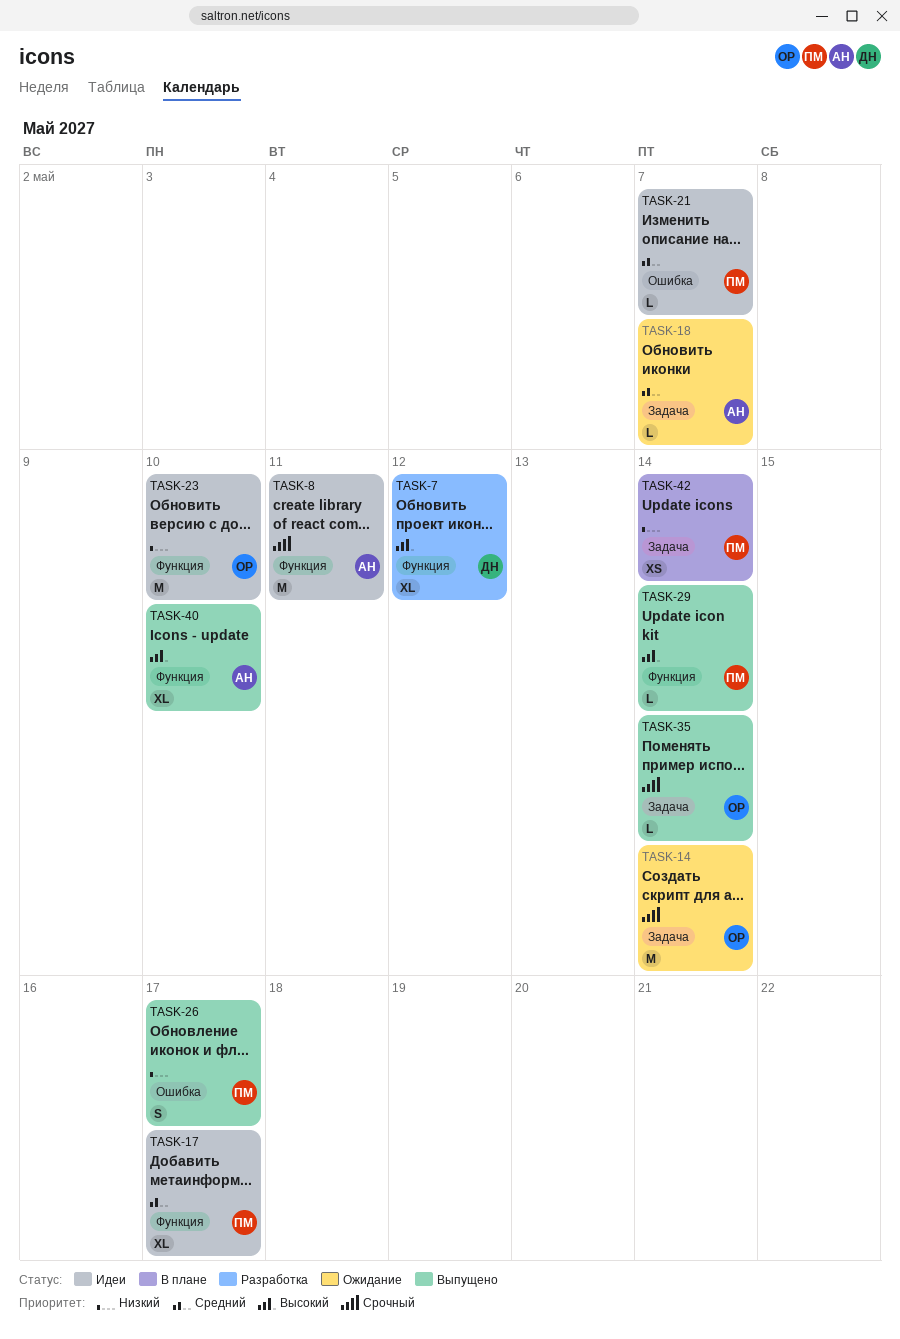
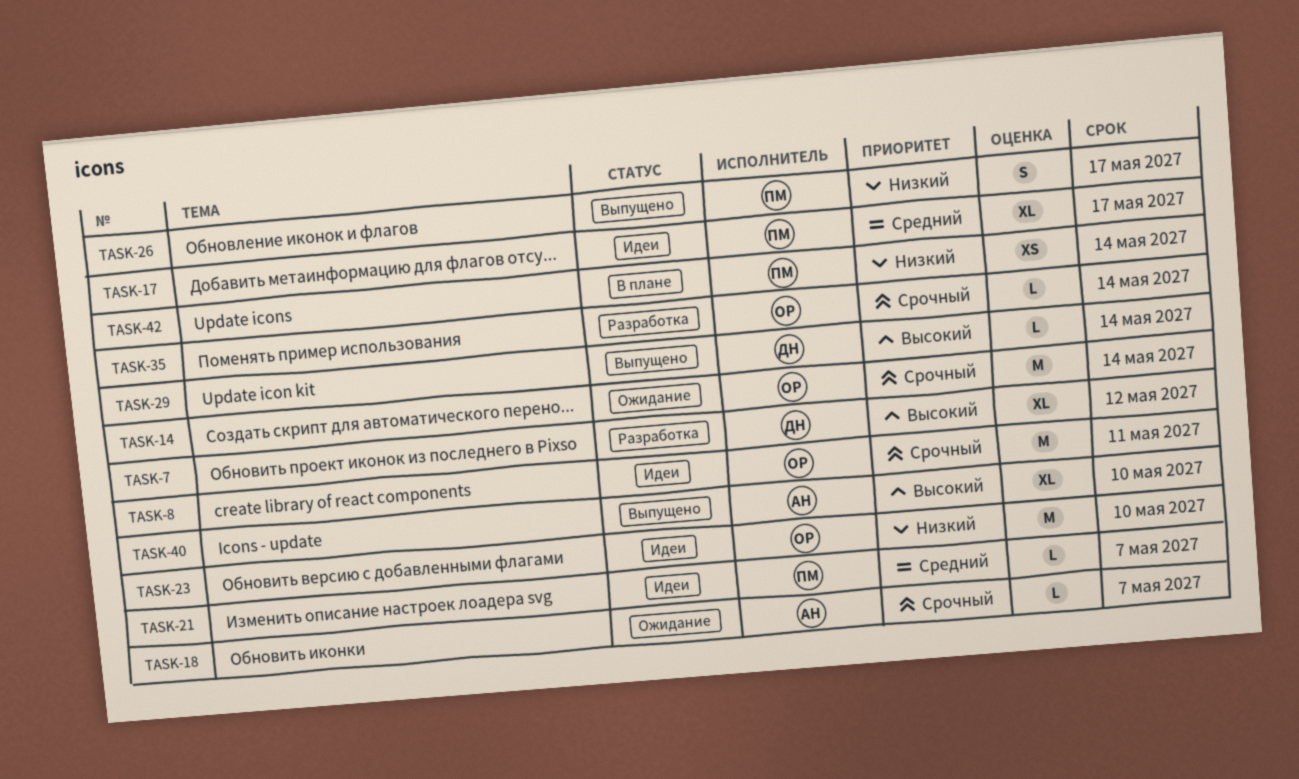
TASK-8, owner: АН -> ОР
TASK-18, priority: Средний -> Срочный
TASK-29, owner: ПМ -> ДН
TASK-35, status: Выпущено -> Разработка

